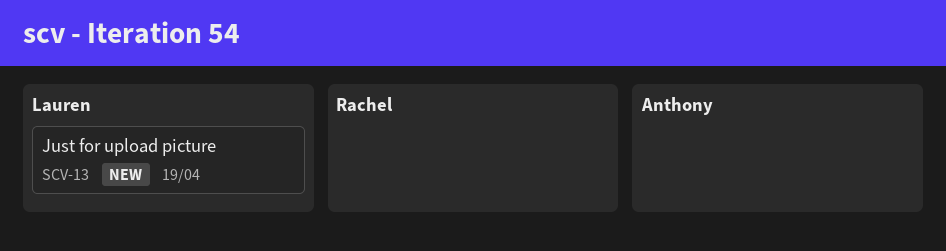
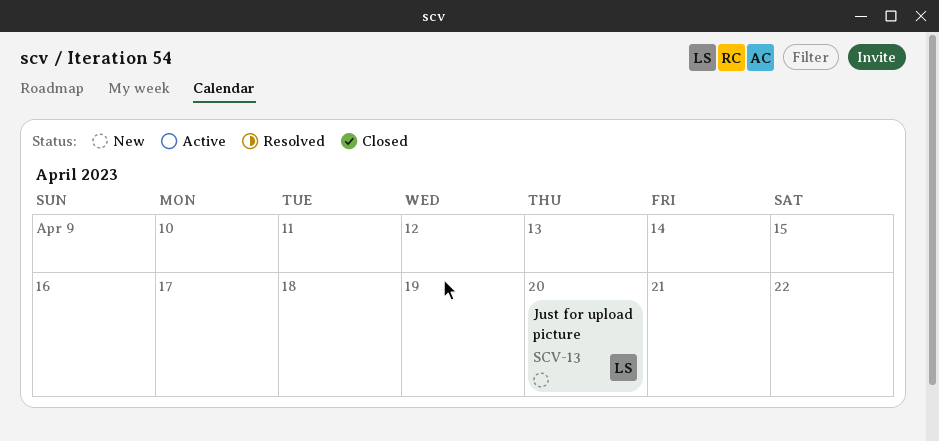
SCV-13, due: Apr 19 -> Apr 20

